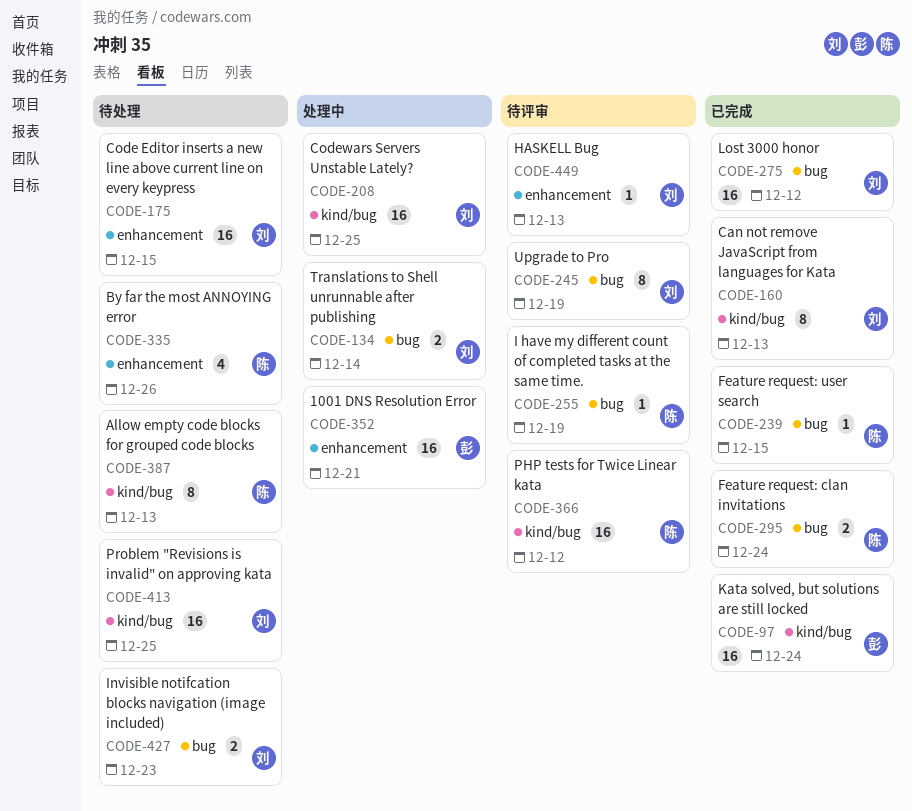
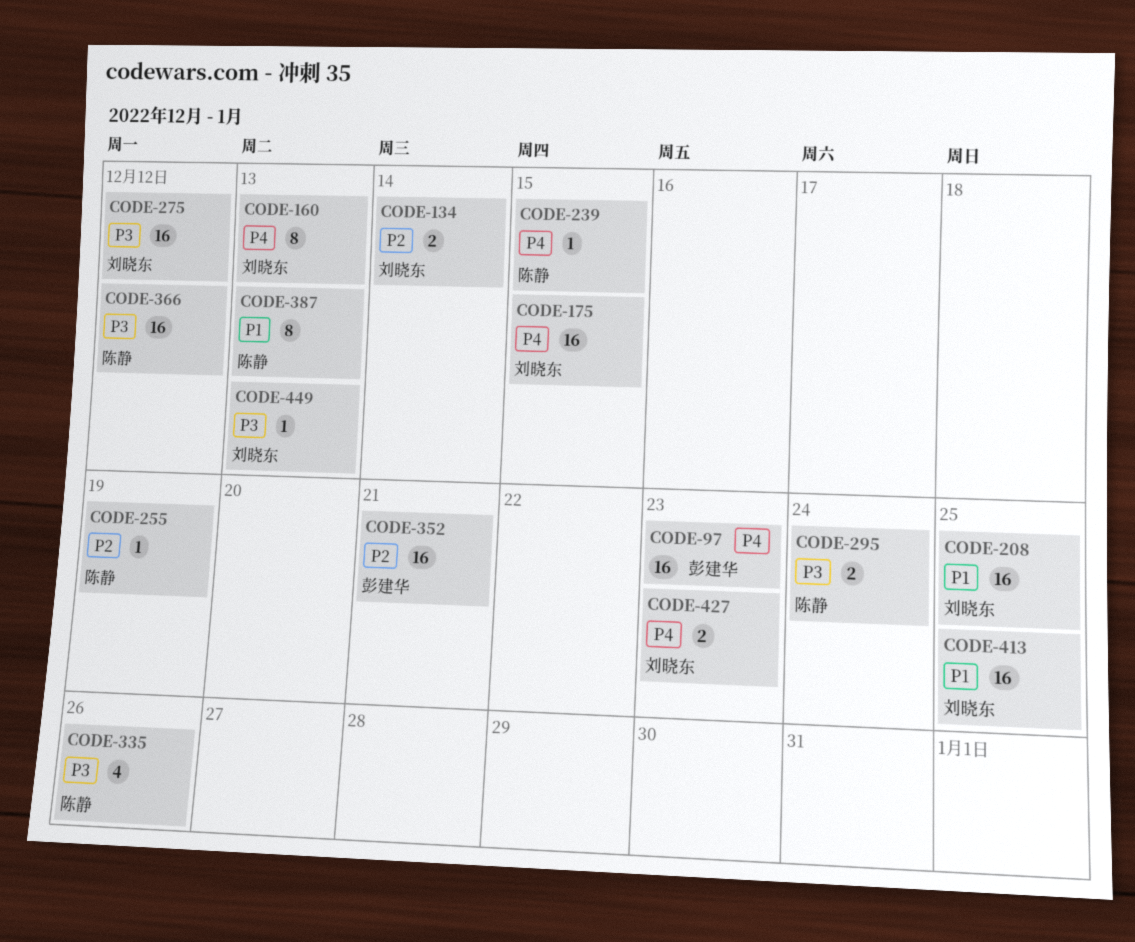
CODE-97, due: Dec 24 -> Dec 23
CODE-245: present -> none

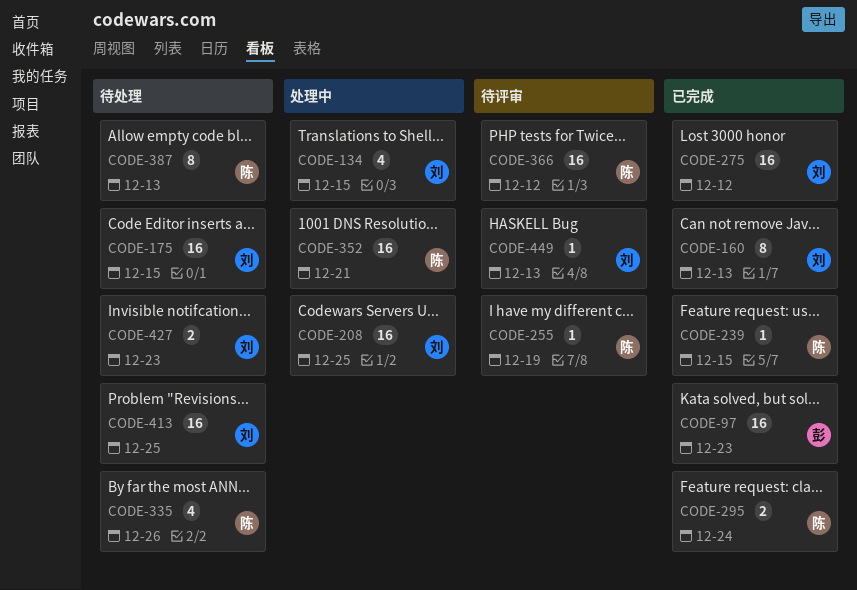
CODE-134, estimate: 2 -> 4
CODE-134, due: Dec 14 -> Dec 15
CODE-352, owner: 彭建华 -> 陈静

